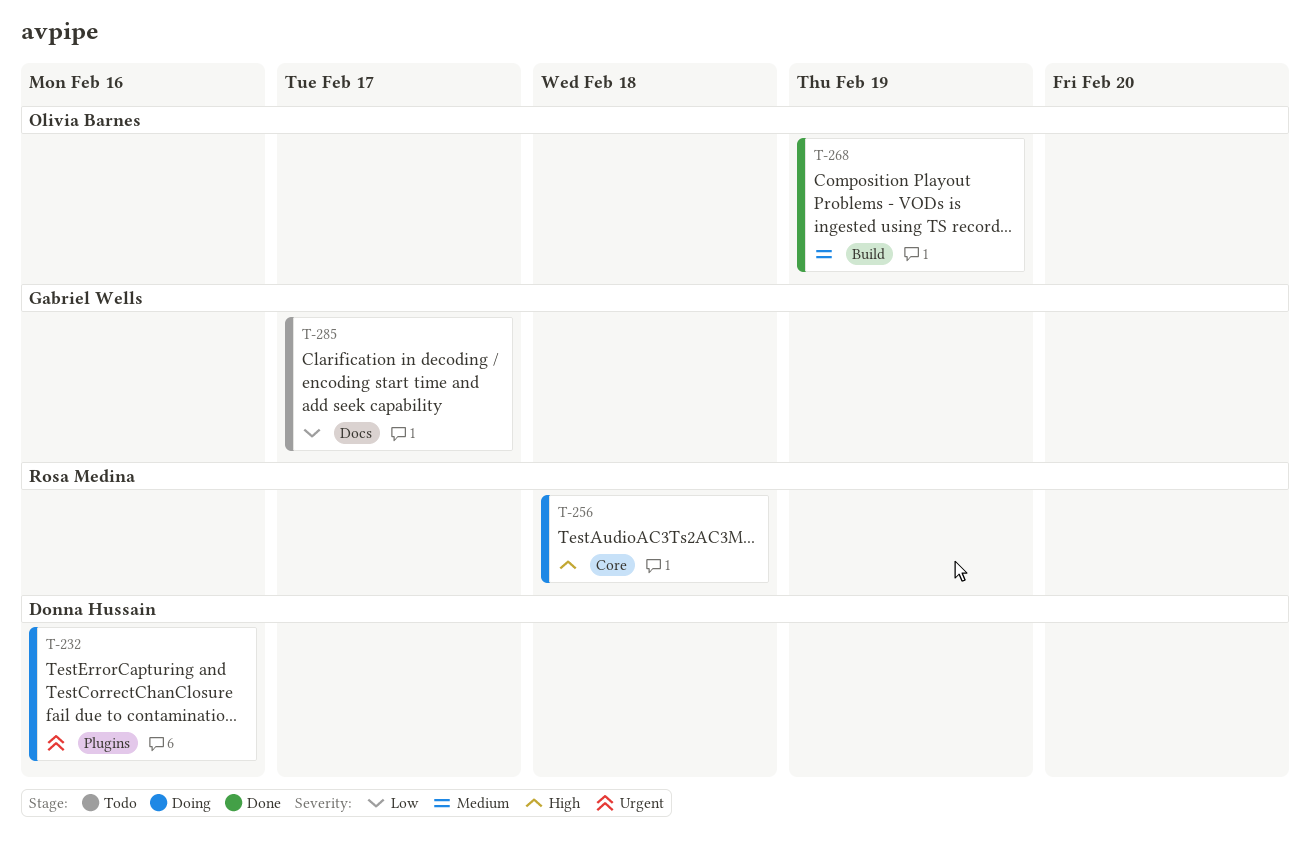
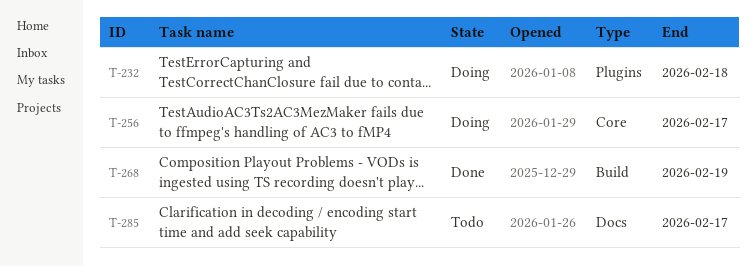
T-232, due: Feb 16 -> Feb 18
T-256, due: Feb 18 -> Feb 17

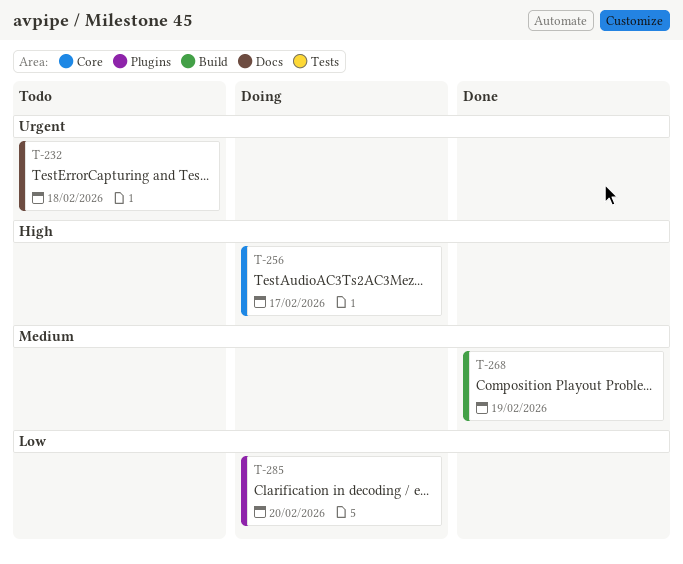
T-232, status: Doing -> Todo
T-232, label: Plugins -> Docs
T-285, status: Todo -> Doing
T-285, label: Docs -> Plugins
T-285, due: Feb 17 -> Feb 20

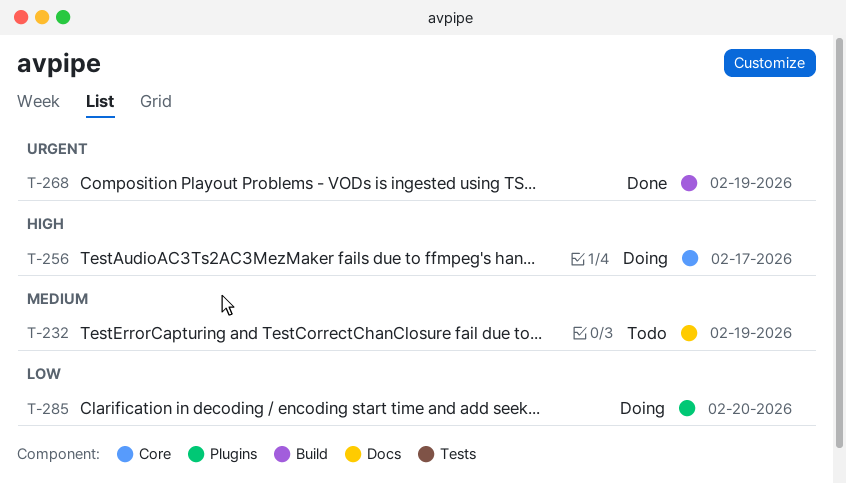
T-232, priority: Urgent -> Medium
T-232, due: Feb 18 -> Feb 19
T-268, priority: Medium -> Urgent

